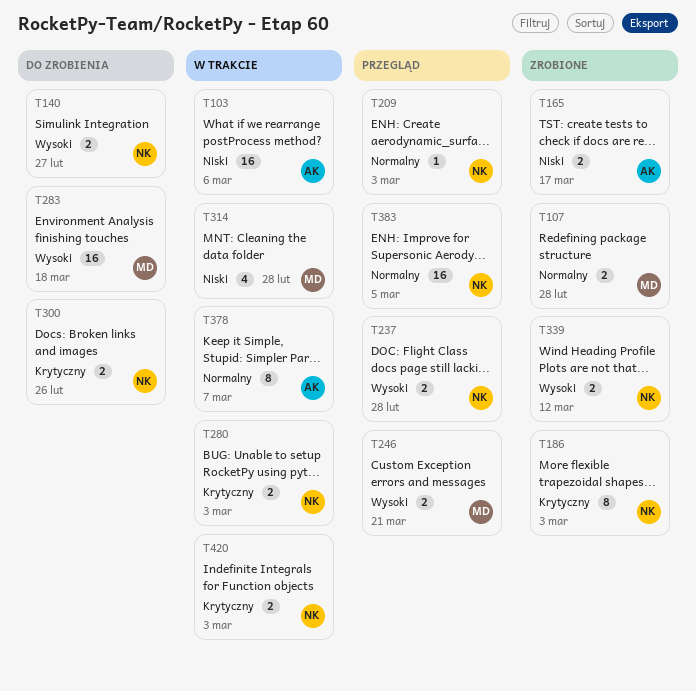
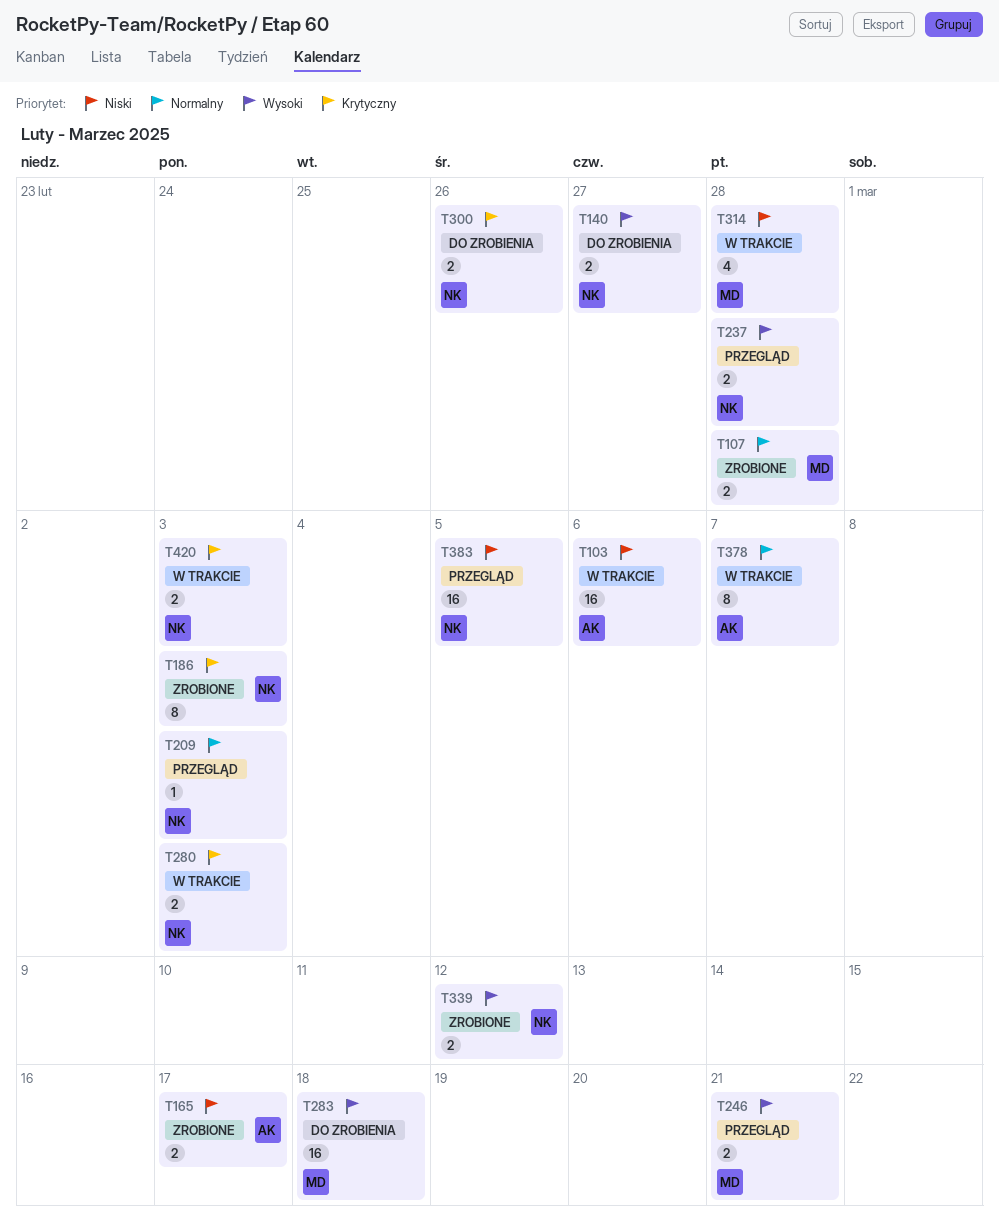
T383, priority: Normalny -> Niski

